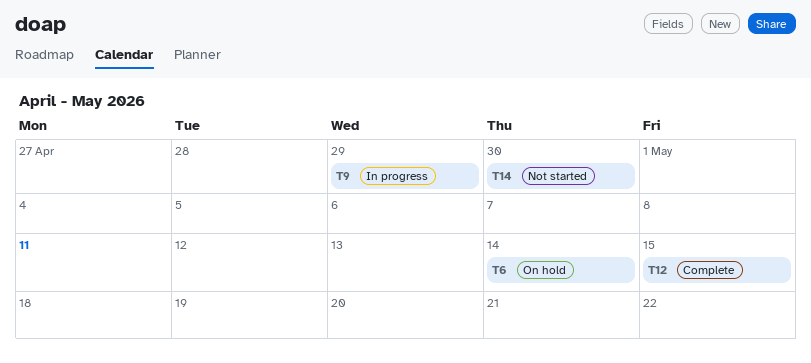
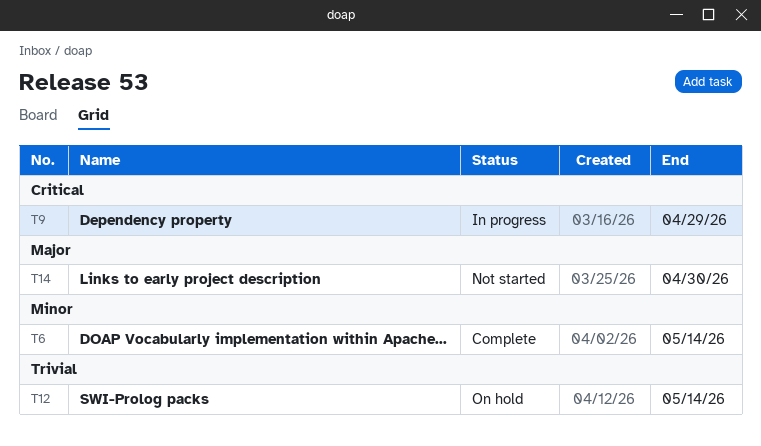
T6, status: On hold -> Complete
T12, status: Complete -> On hold
T12, due: May 15 -> May 14

